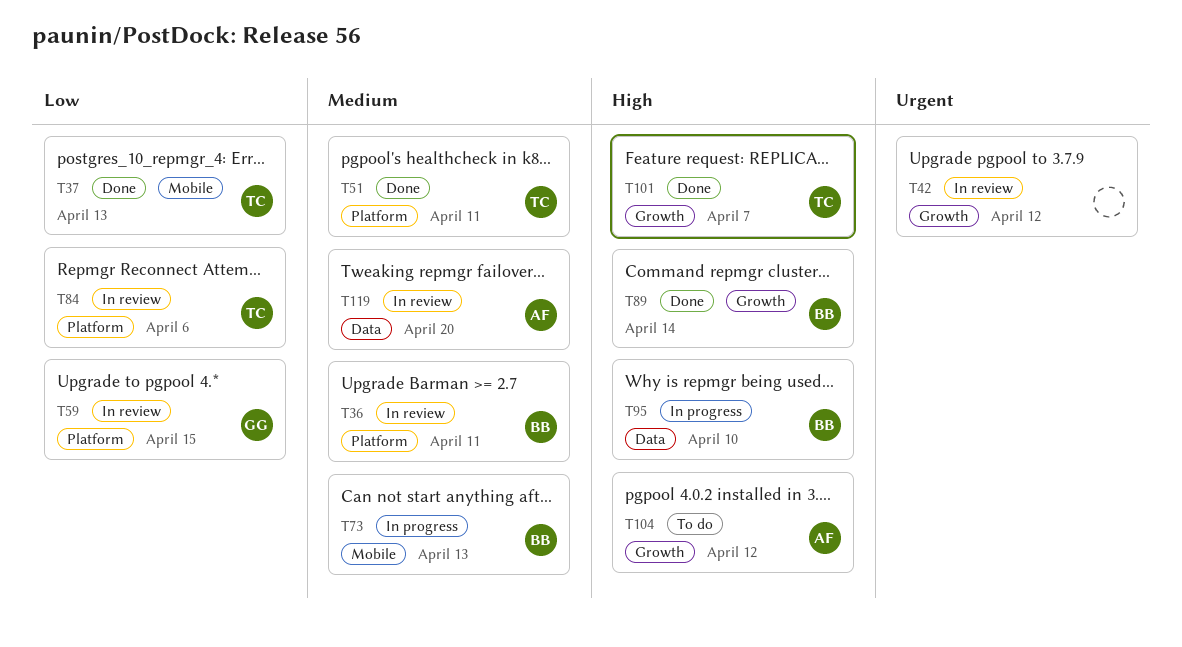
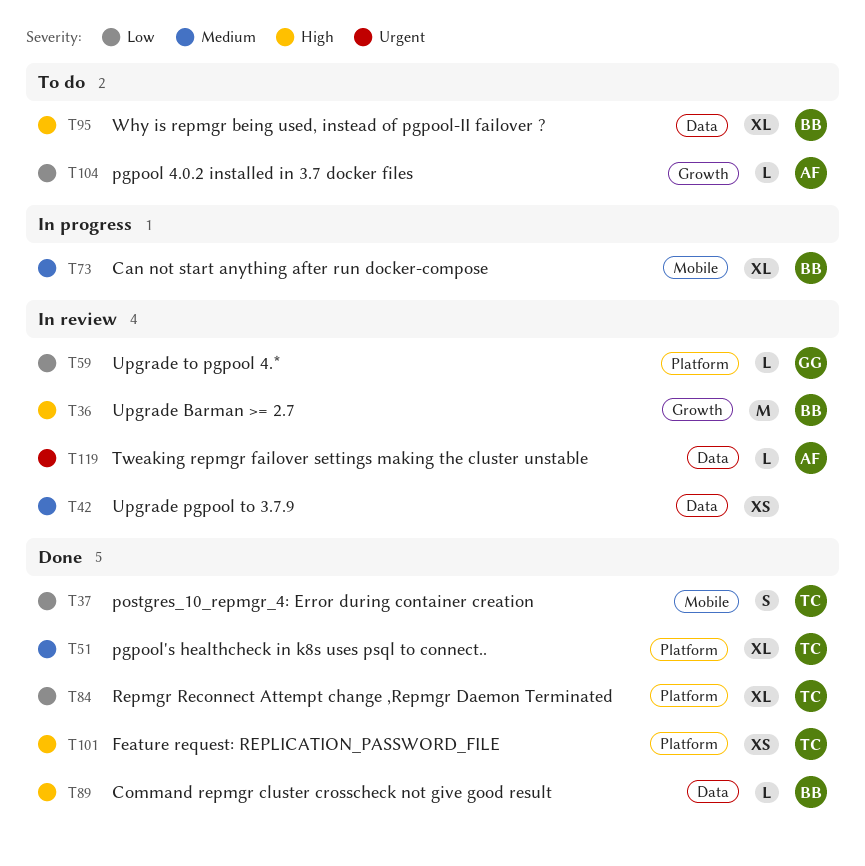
T36, priority: Medium -> High
T36, label: Platform -> Growth
T42, priority: Urgent -> Medium
T42, label: Growth -> Data
T84, status: In review -> Done
T89, label: Growth -> Data
T95, status: In progress -> To do
T101, label: Growth -> Platform
T104, priority: High -> Low
T119, priority: Medium -> Urgent

